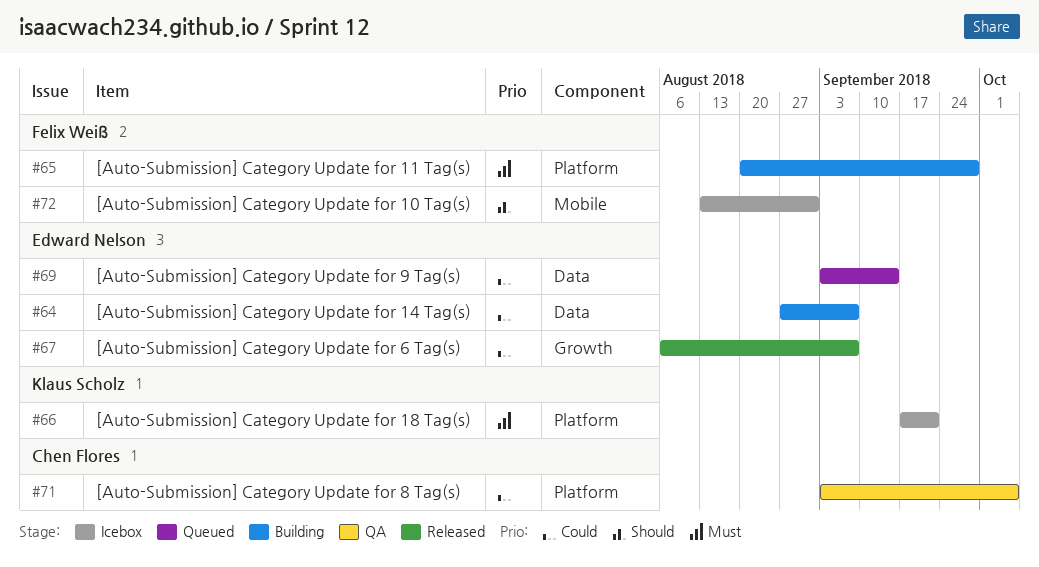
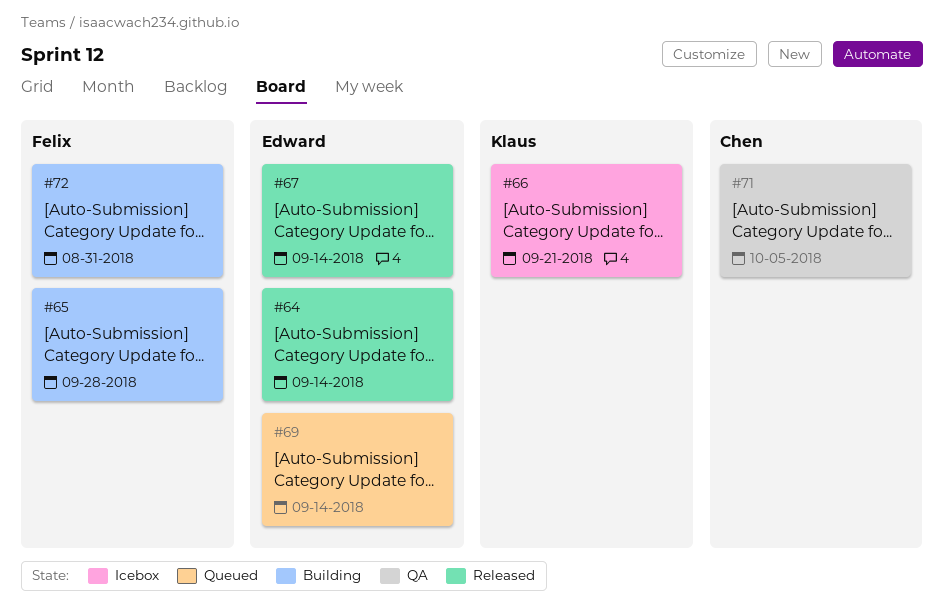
#64, status: Building -> Released
#64, due: Sep 7 -> Sep 14
#67, due: Sep 7 -> Sep 14
#72, status: Icebox -> Building

